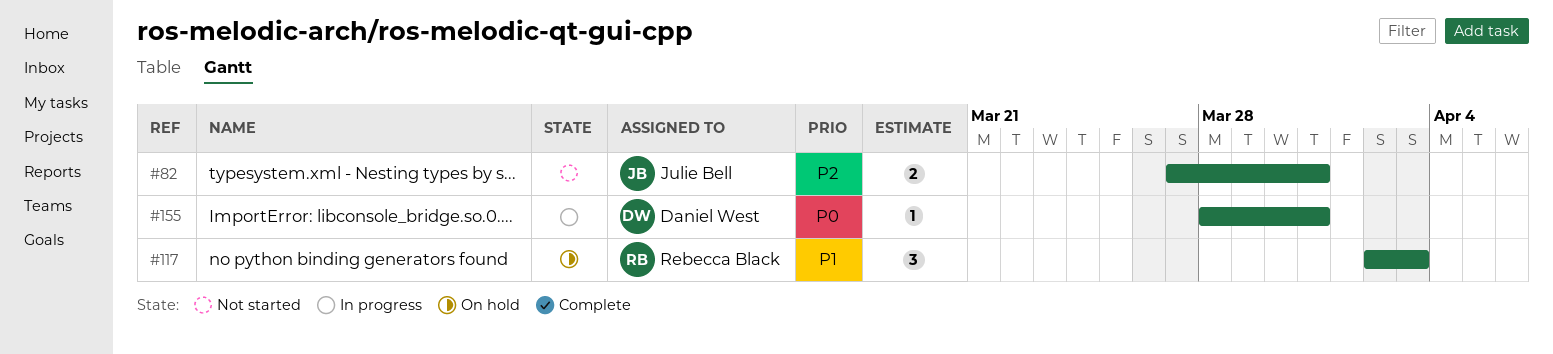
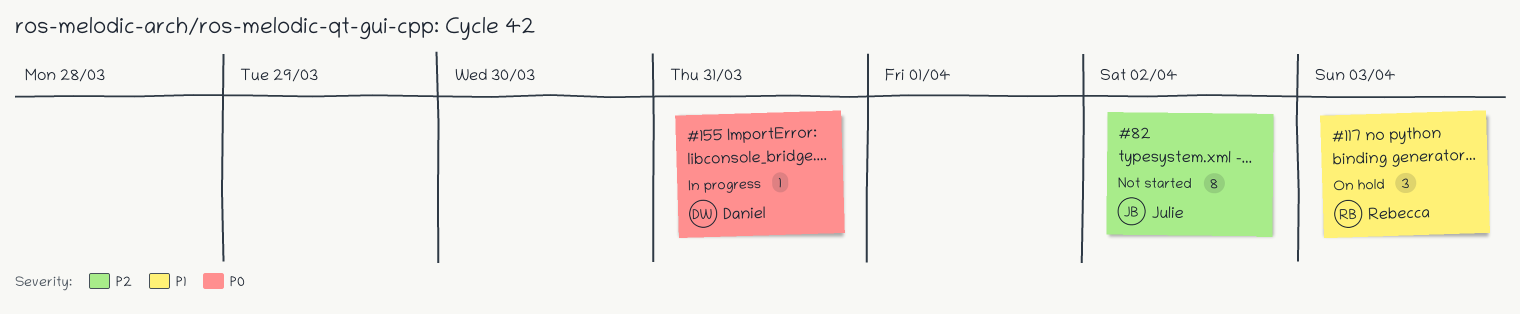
#82, estimate: 2 -> 8
#82, due: Mar 31 -> Apr 2

